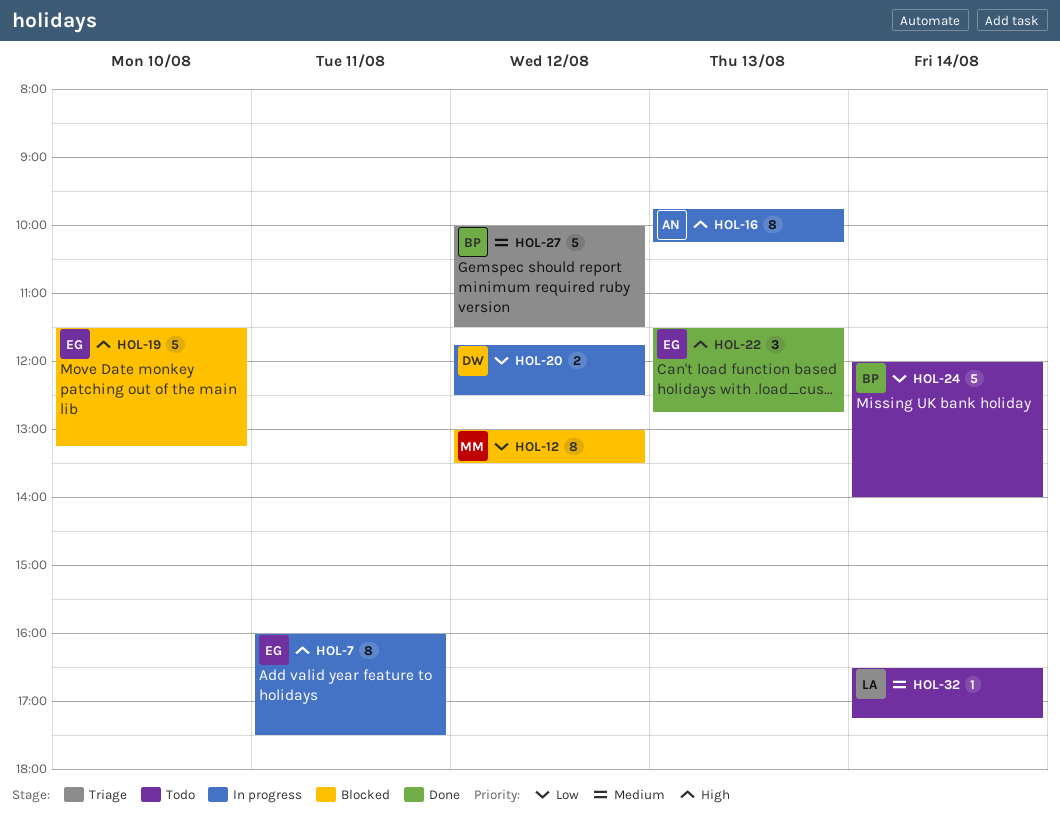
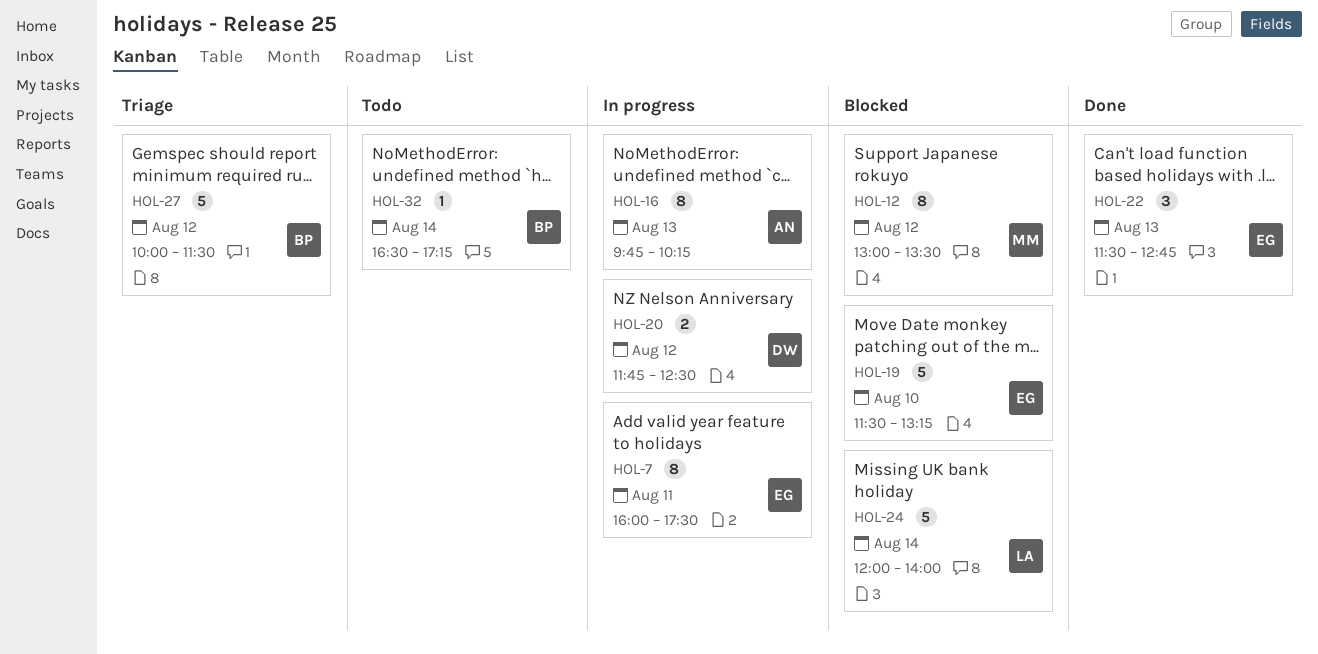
HOL-24, status: Todo -> Blocked
HOL-24, owner: BP -> LA
HOL-32, owner: LA -> BP

